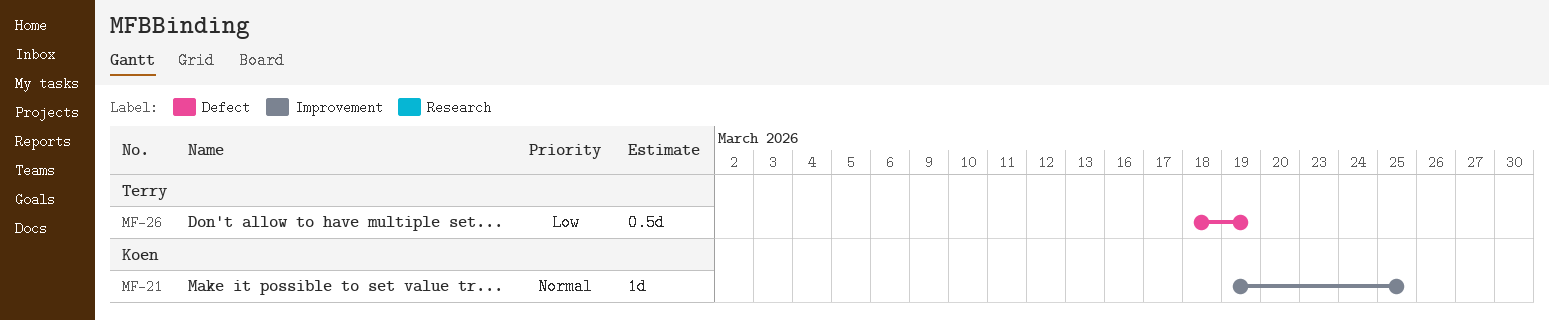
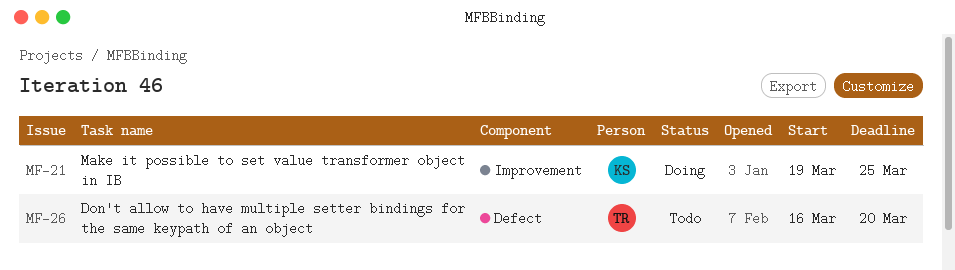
MF-26, start: Mar 18 -> Mar 16
MF-26, due: Mar 19 -> Mar 20

